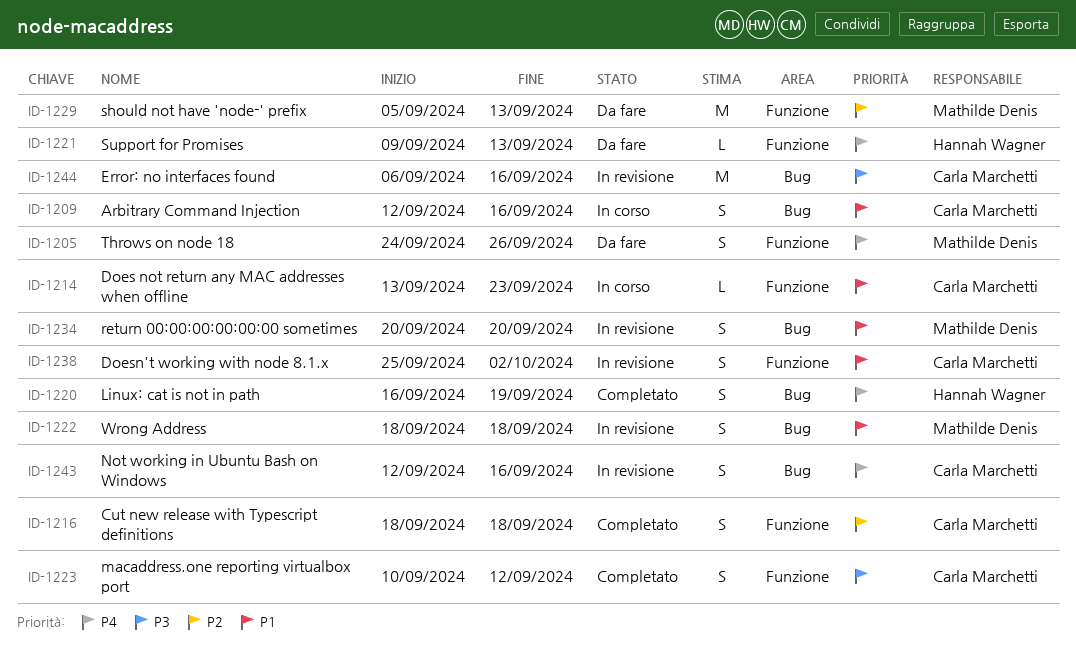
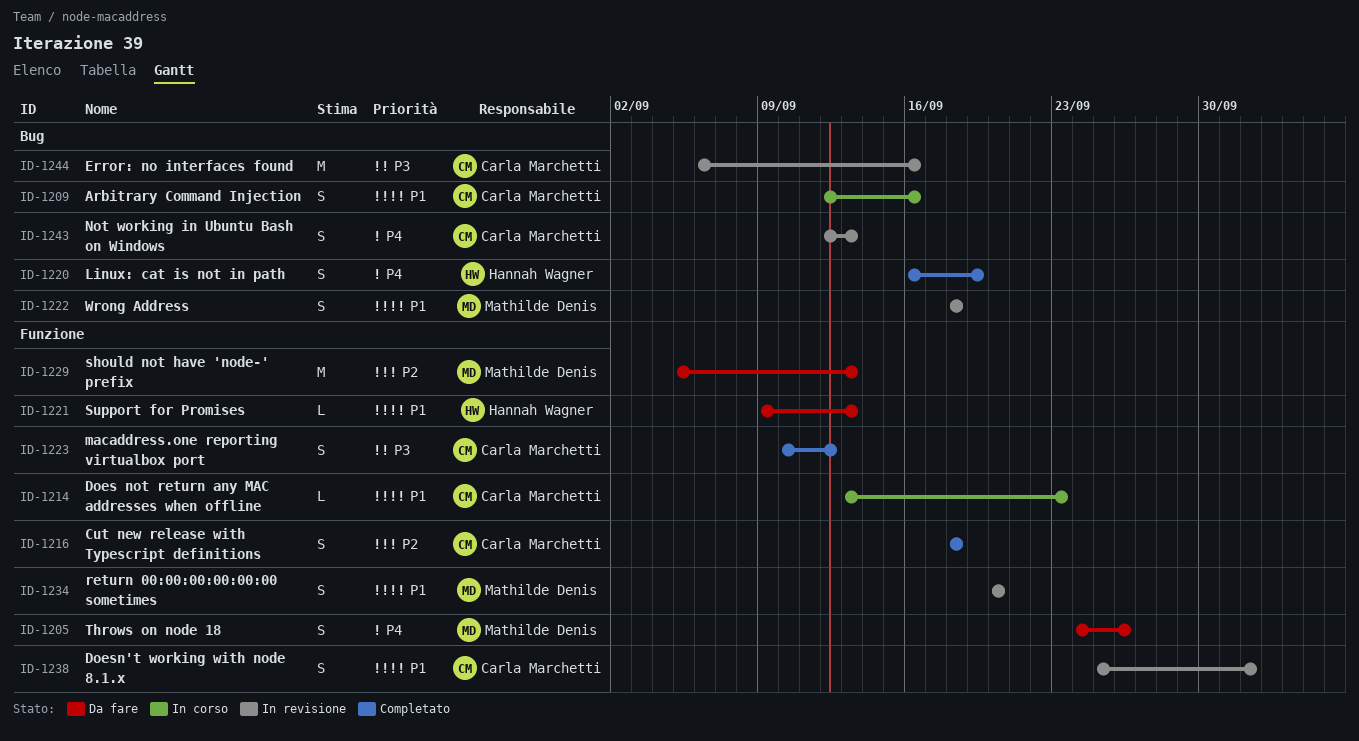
ID-1221, priority: P4 -> P1
ID-1234, label: Bug -> Funzione
ID-1243, due: Sep 16 -> Sep 13

